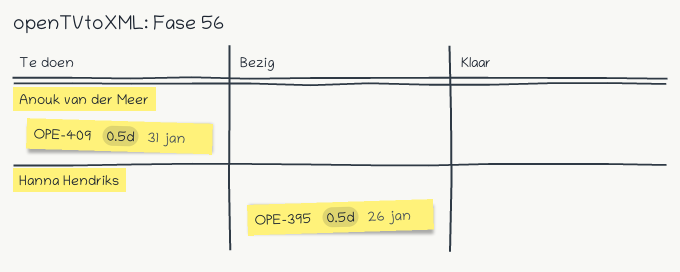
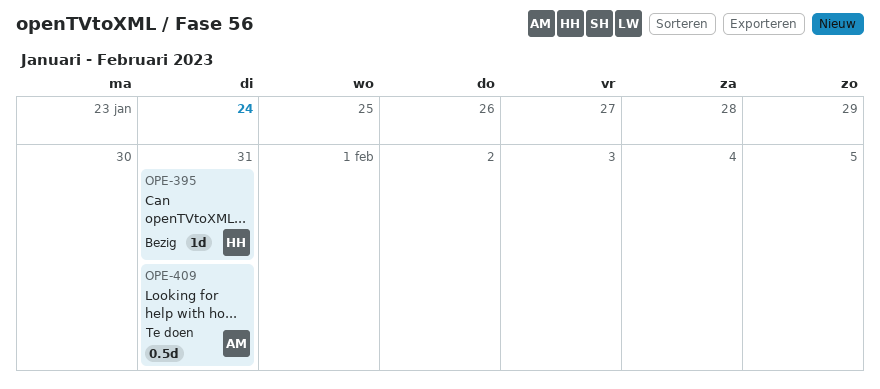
OPE-395, estimate: 0.5d -> 1d
OPE-395, due: Jan 26 -> Jan 31

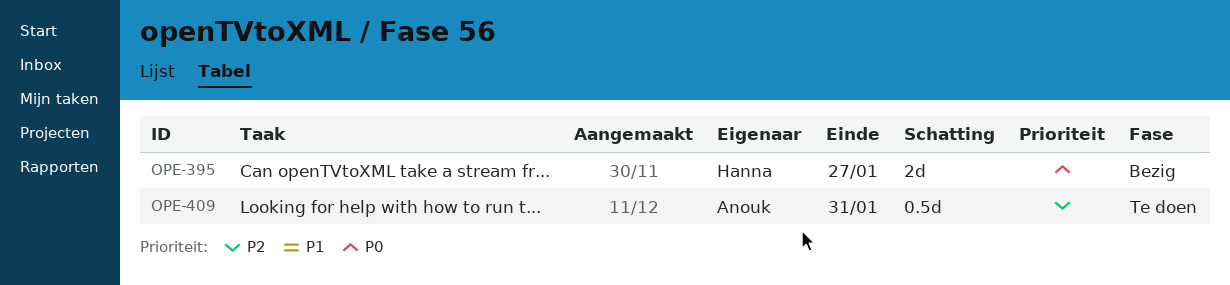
OPE-395, estimate: 1d -> 2d
OPE-395, due: Jan 31 -> Jan 27

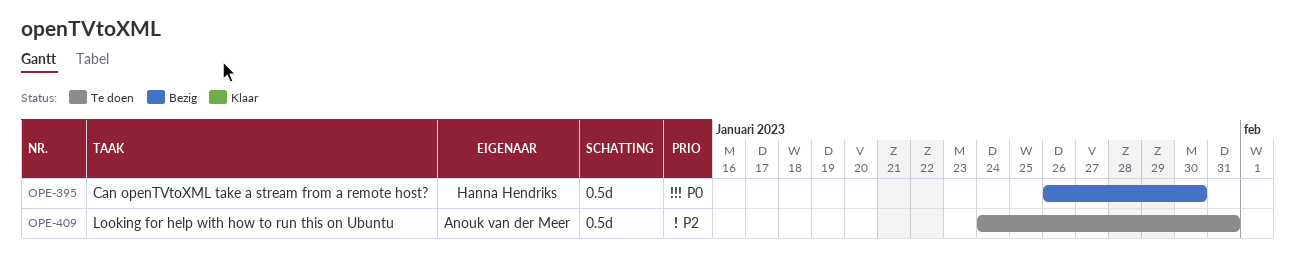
OPE-395, estimate: 2d -> 0.5d
OPE-395, due: Jan 27 -> Jan 30

